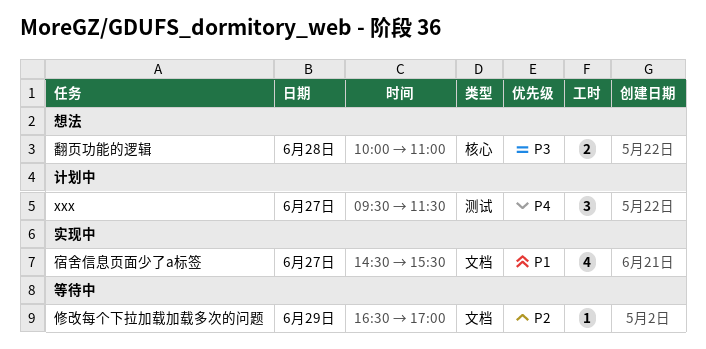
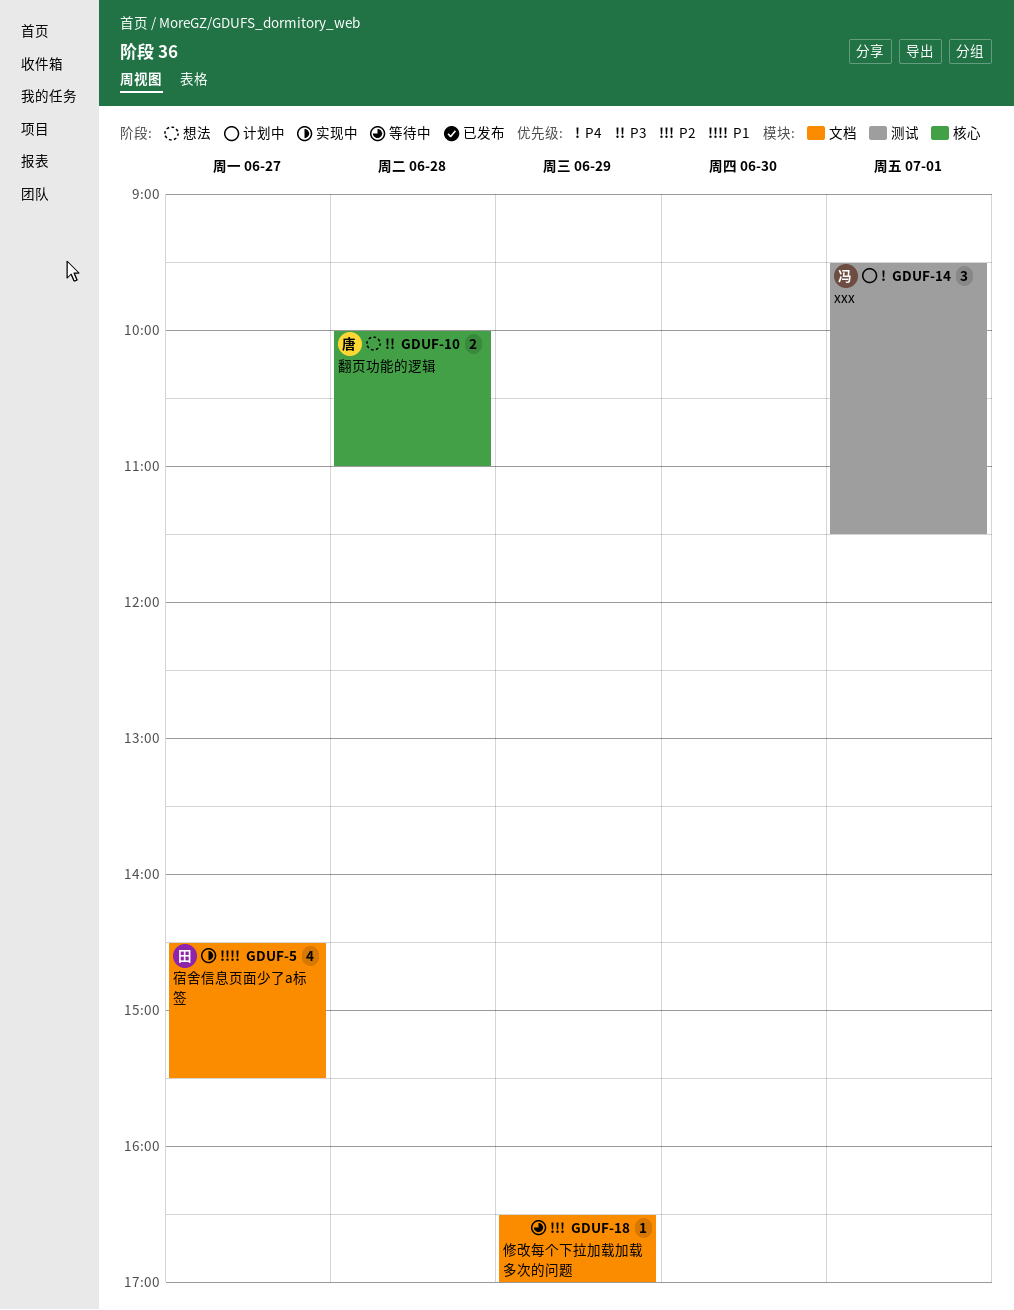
xxx, day: Jun 27 -> Jul 1

